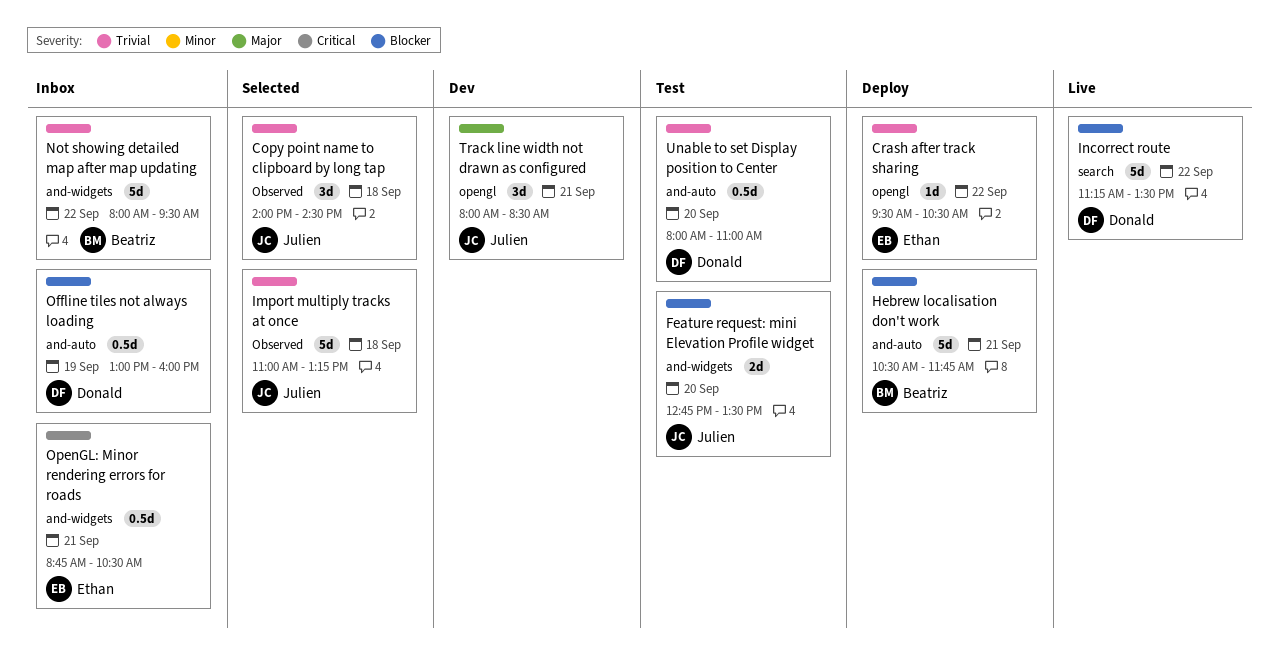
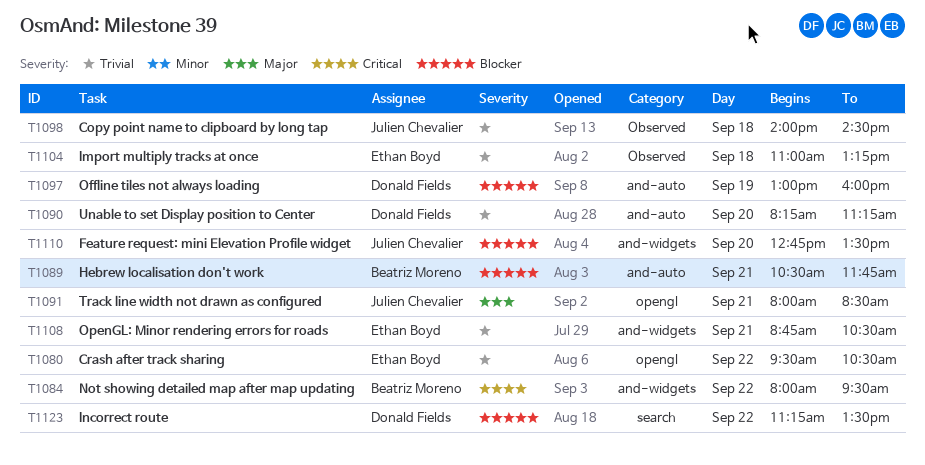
Import multiply tracks at once, owner: Julien Chevalier -> Ethan Boyd
Not showing detailed map after map updating, priority: Trivial -> Critical
OpenGL: Minor rendering errors for roads, priority: Critical -> Trivial
Unable to set Display position to Center, begins: 08:00 -> 08:15
Unable to set Display position to Center, ends: 11:00 -> 11:15

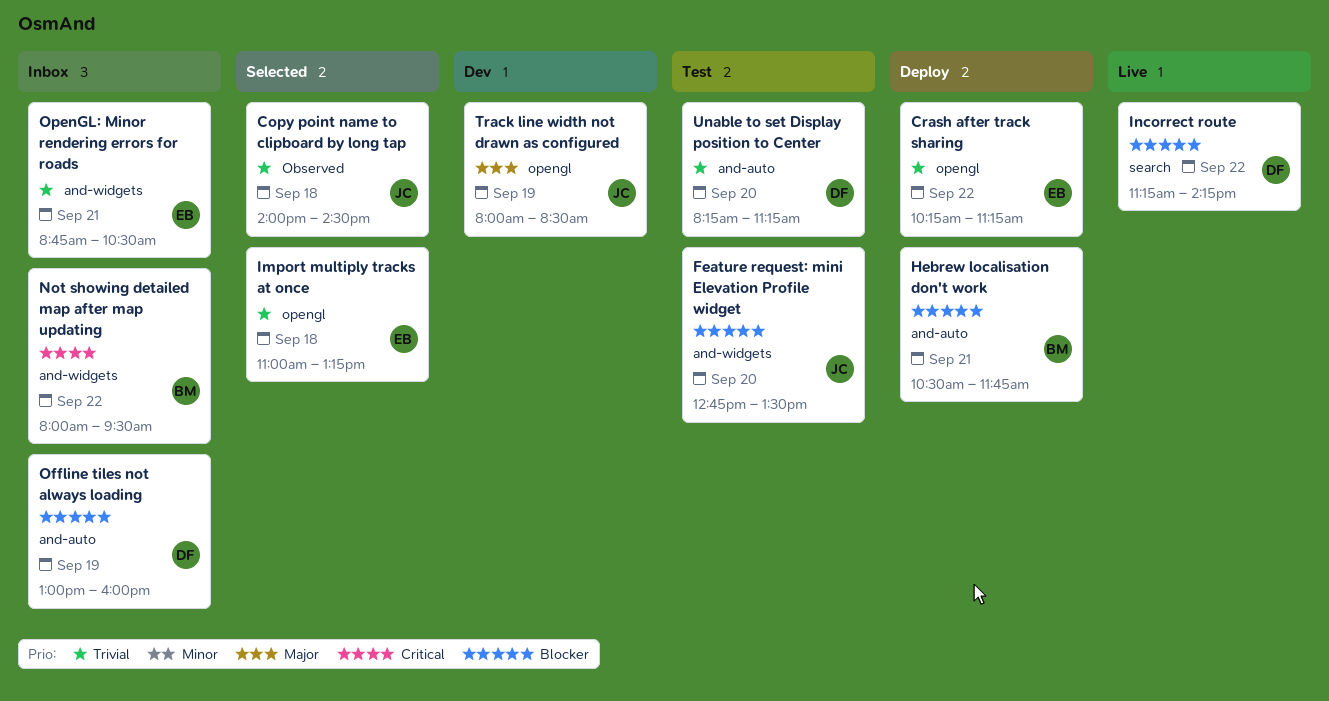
Crash after track sharing, begins: 09:30 -> 10:15
Crash after track sharing, ends: 10:30 -> 11:15
Import multiply tracks at once, label: Observed -> opengl
Incorrect route, ends: 13:30 -> 14:15
Track line width not drawn as configured, day: Sep 21 -> Sep 19

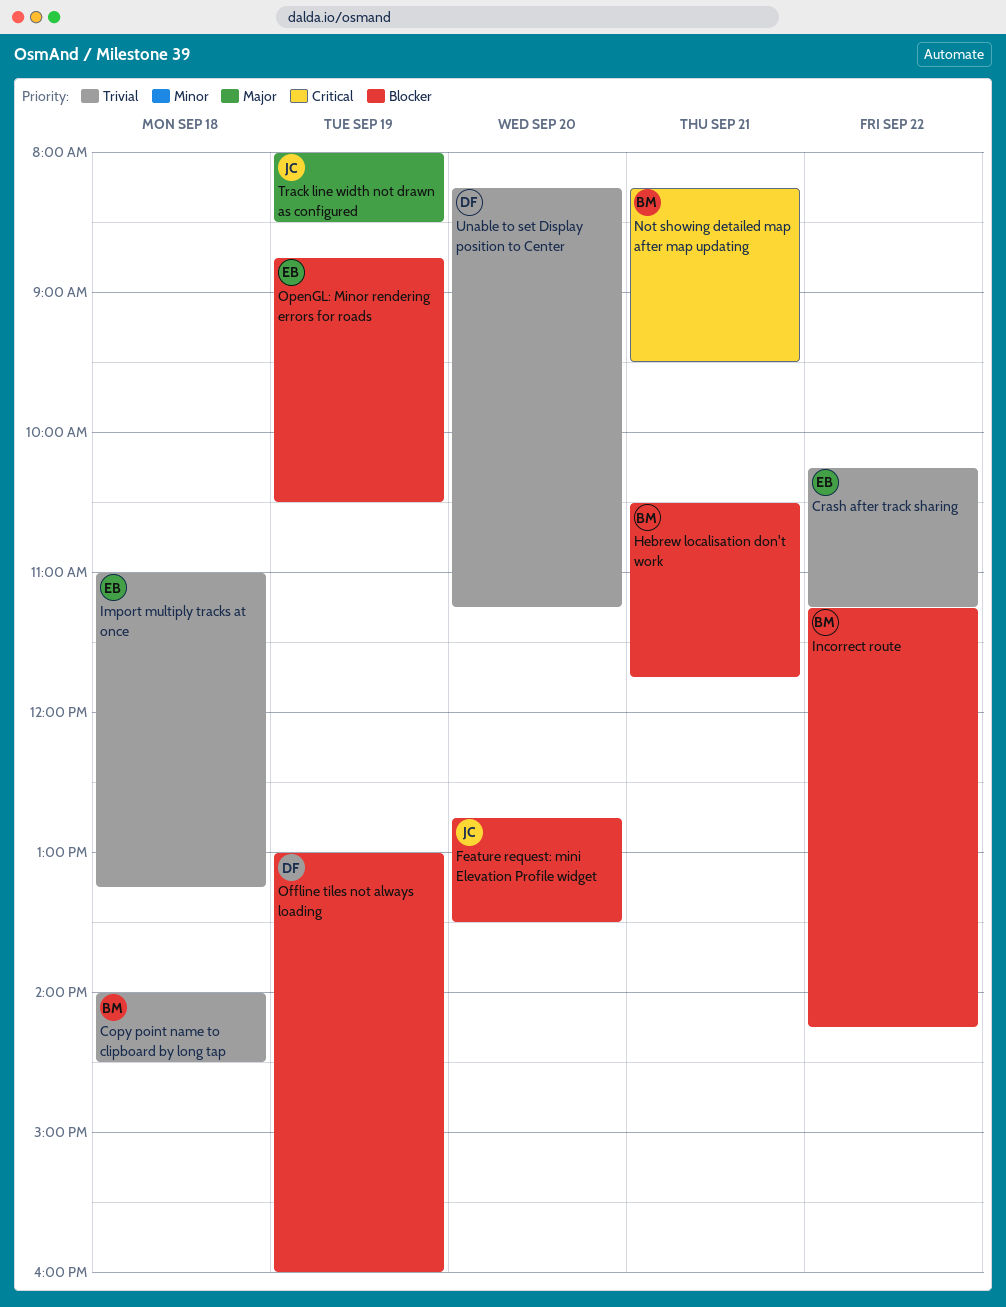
Copy point name to clipboard by long tap, owner: JC -> BM
Incorrect route, owner: DF -> BM
Not showing detailed map after map updating, day: Sep 22 -> Sep 21
Not showing detailed map after map updating, begins: 08:00 -> 08:15
OpenGL: Minor rendering errors for roads, priority: Trivial -> Blocker
OpenGL: Minor rendering errors for roads, day: Sep 21 -> Sep 19

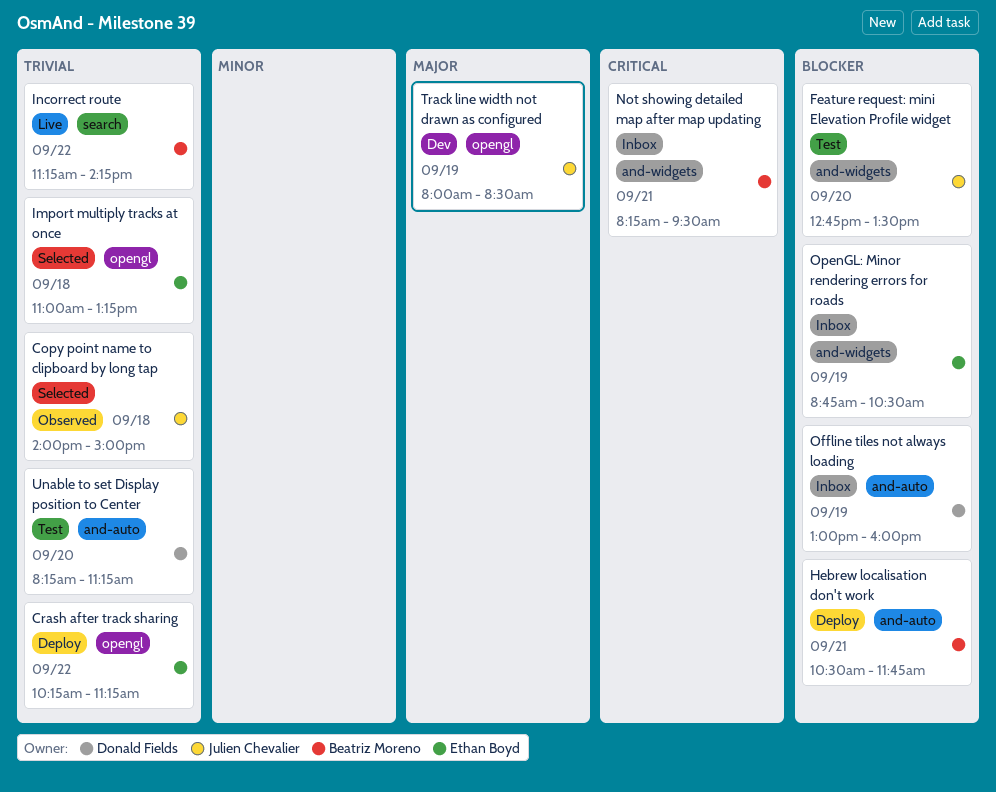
Copy point name to clipboard by long tap, owner: Beatriz Moreno -> Julien Chevalier
Copy point name to clipboard by long tap, ends: 14:30 -> 15:00
Incorrect route, priority: Blocker -> Trivial

